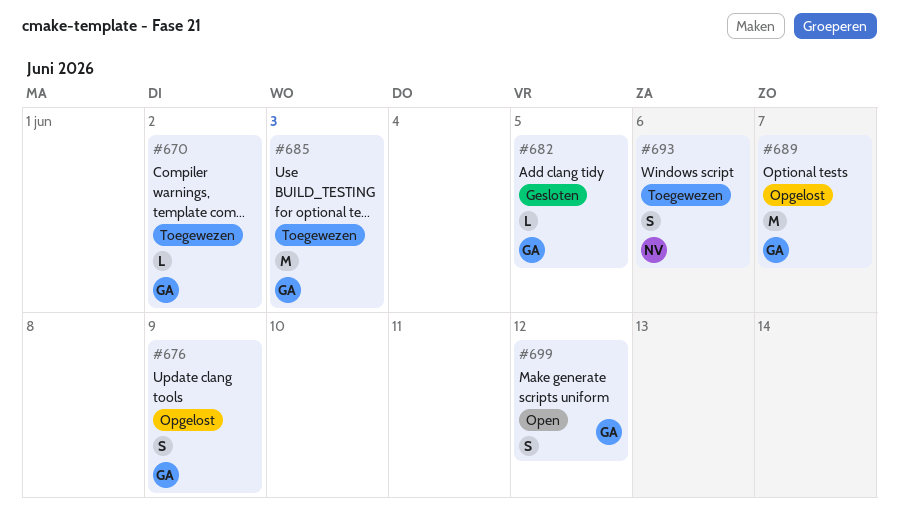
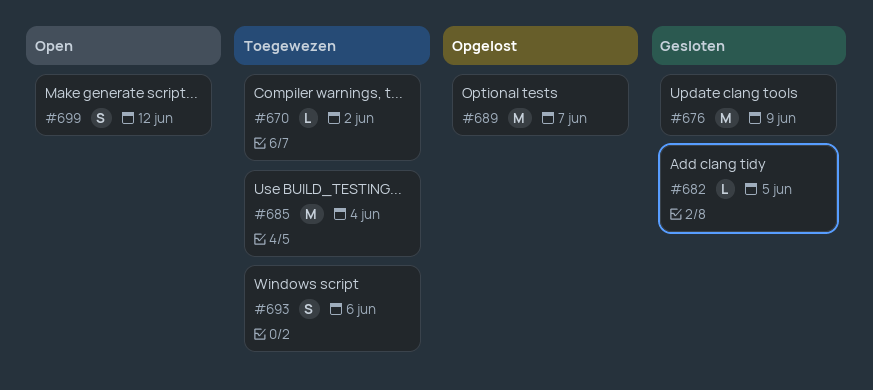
#676, status: Opgelost -> Gesloten
#676, estimate: S -> M
#685, due: Jun 3 -> Jun 4

